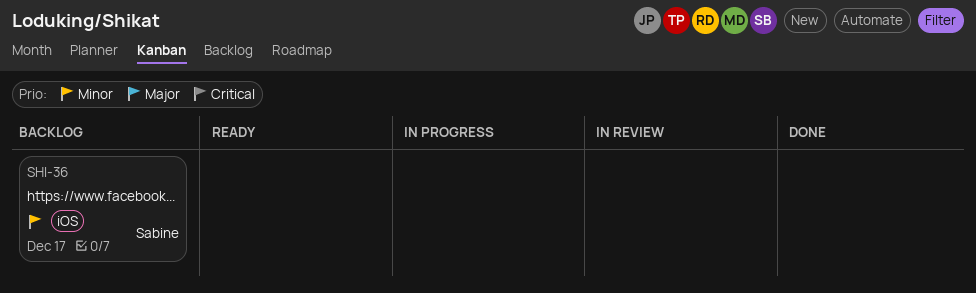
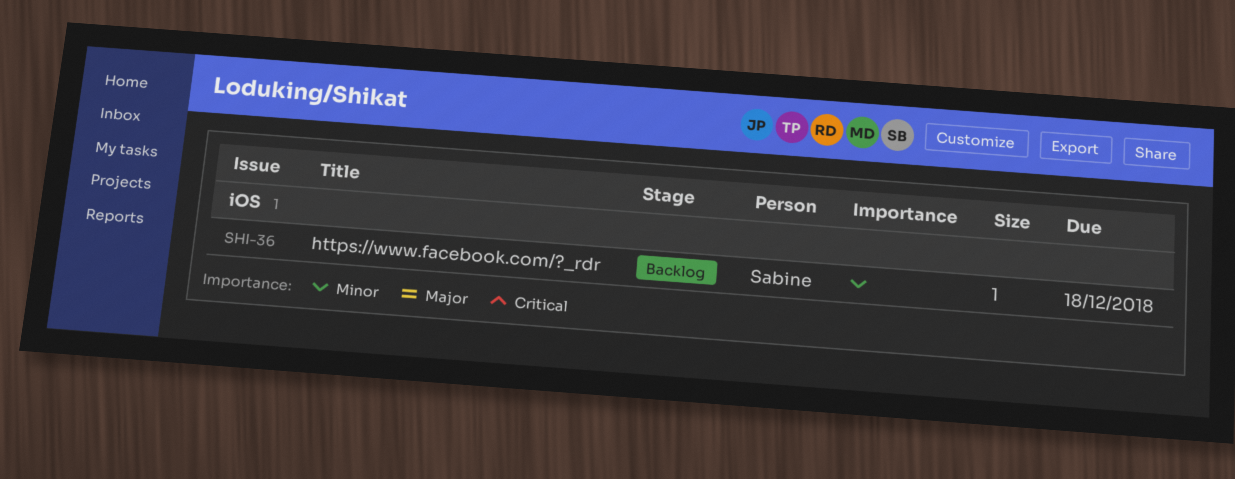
SHI-36, due: Dec 17 -> Dec 18

